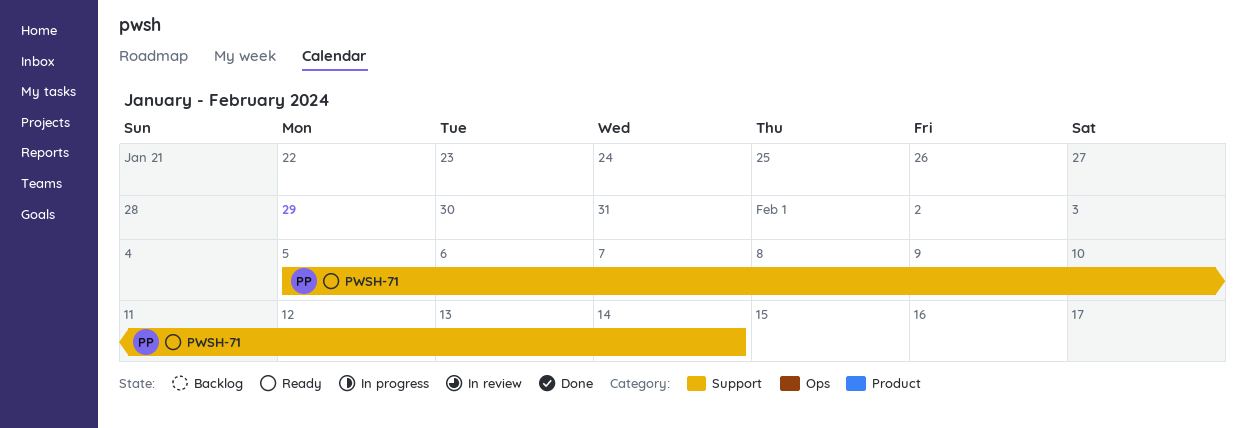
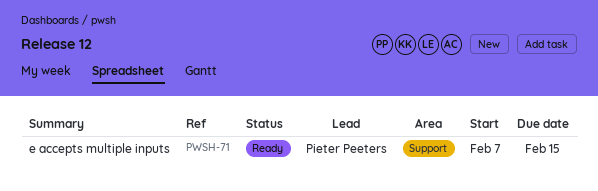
PWSH-71, start: Feb 5 -> Feb 7
PWSH-71, due: Feb 14 -> Feb 15

